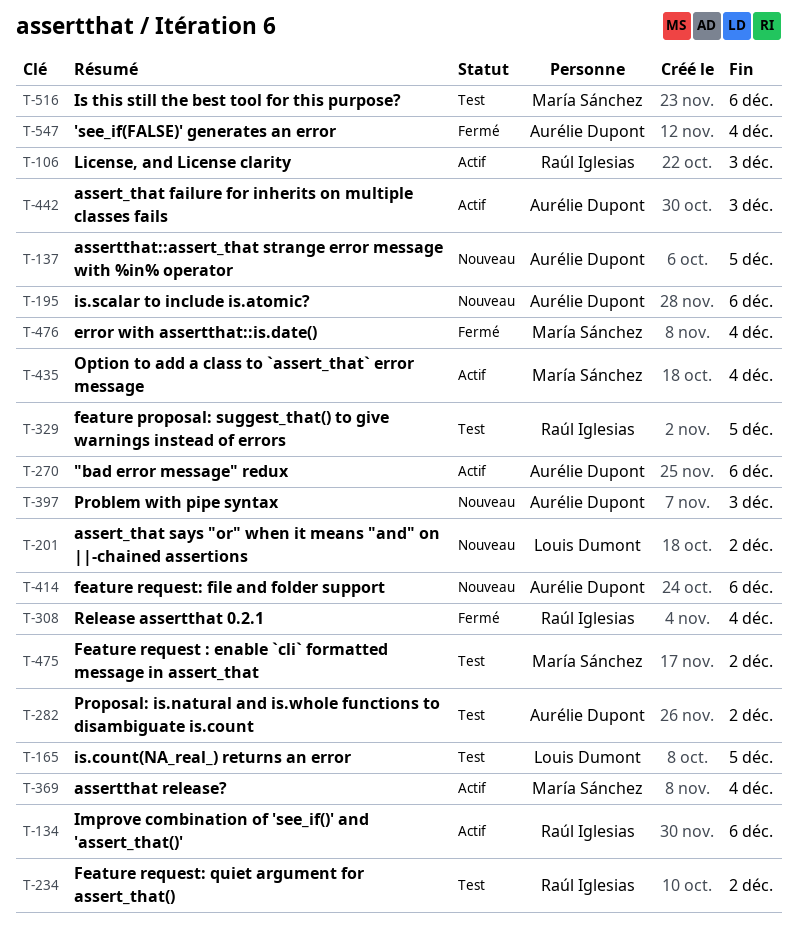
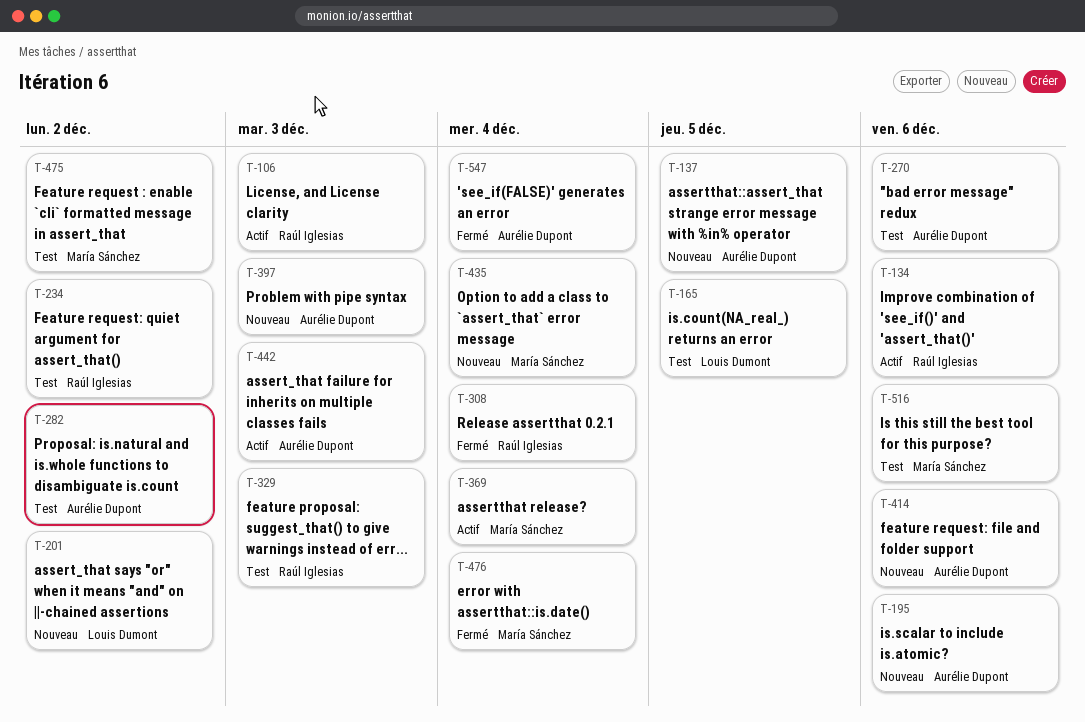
T-270, status: Actif -> Test
T-329, due: Dec 5 -> Dec 3
T-435, status: Actif -> Nouveau

